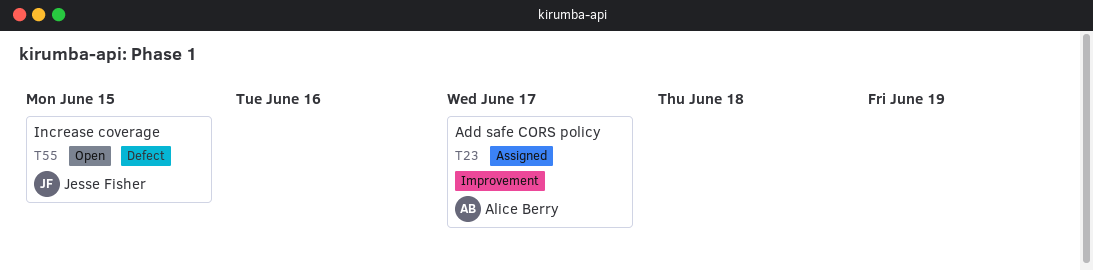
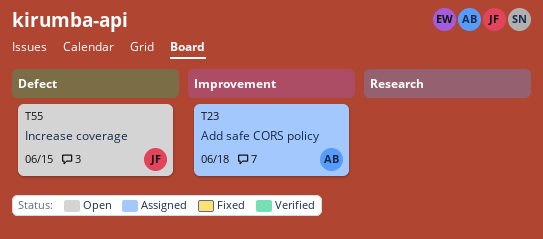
T23, due: Jun 17 -> Jun 18

